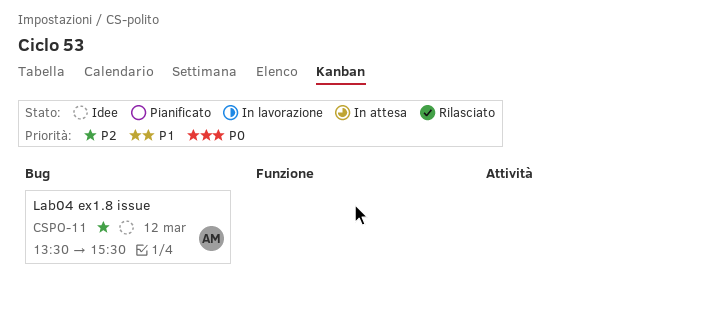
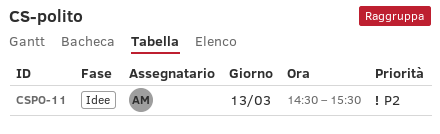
CSPO-11, day: Mar 12 -> Mar 13
CSPO-11, begins: 13:30 -> 14:30

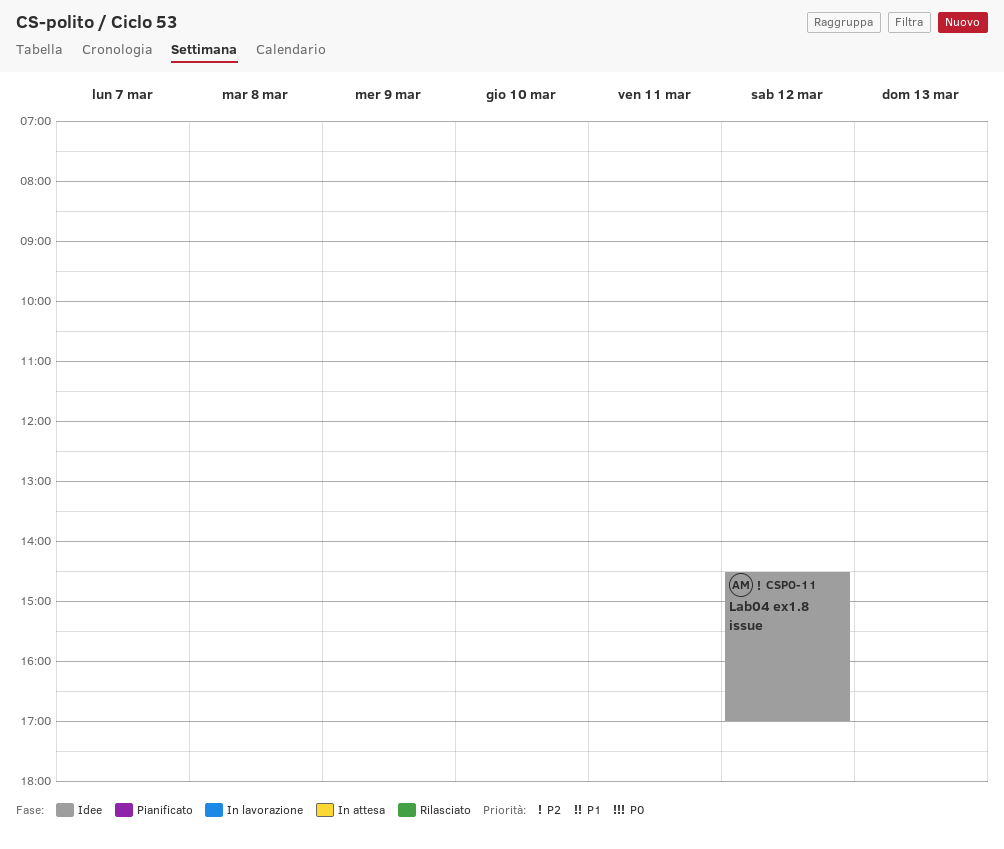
CSPO-11, day: Mar 13 -> Mar 12
CSPO-11, ends: 15:30 -> 17:00

